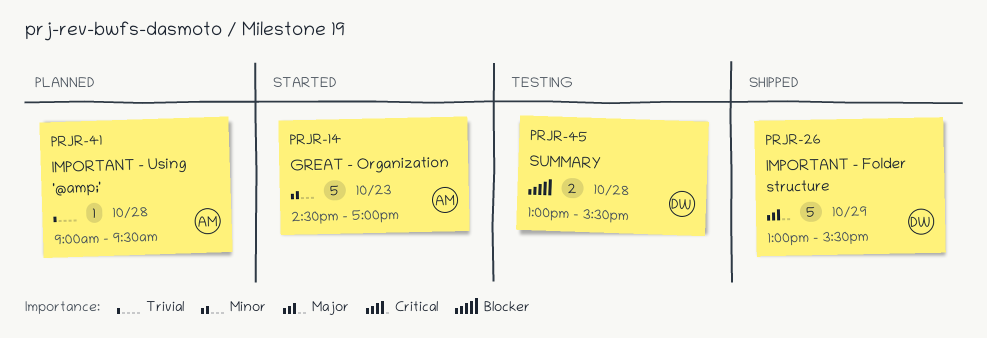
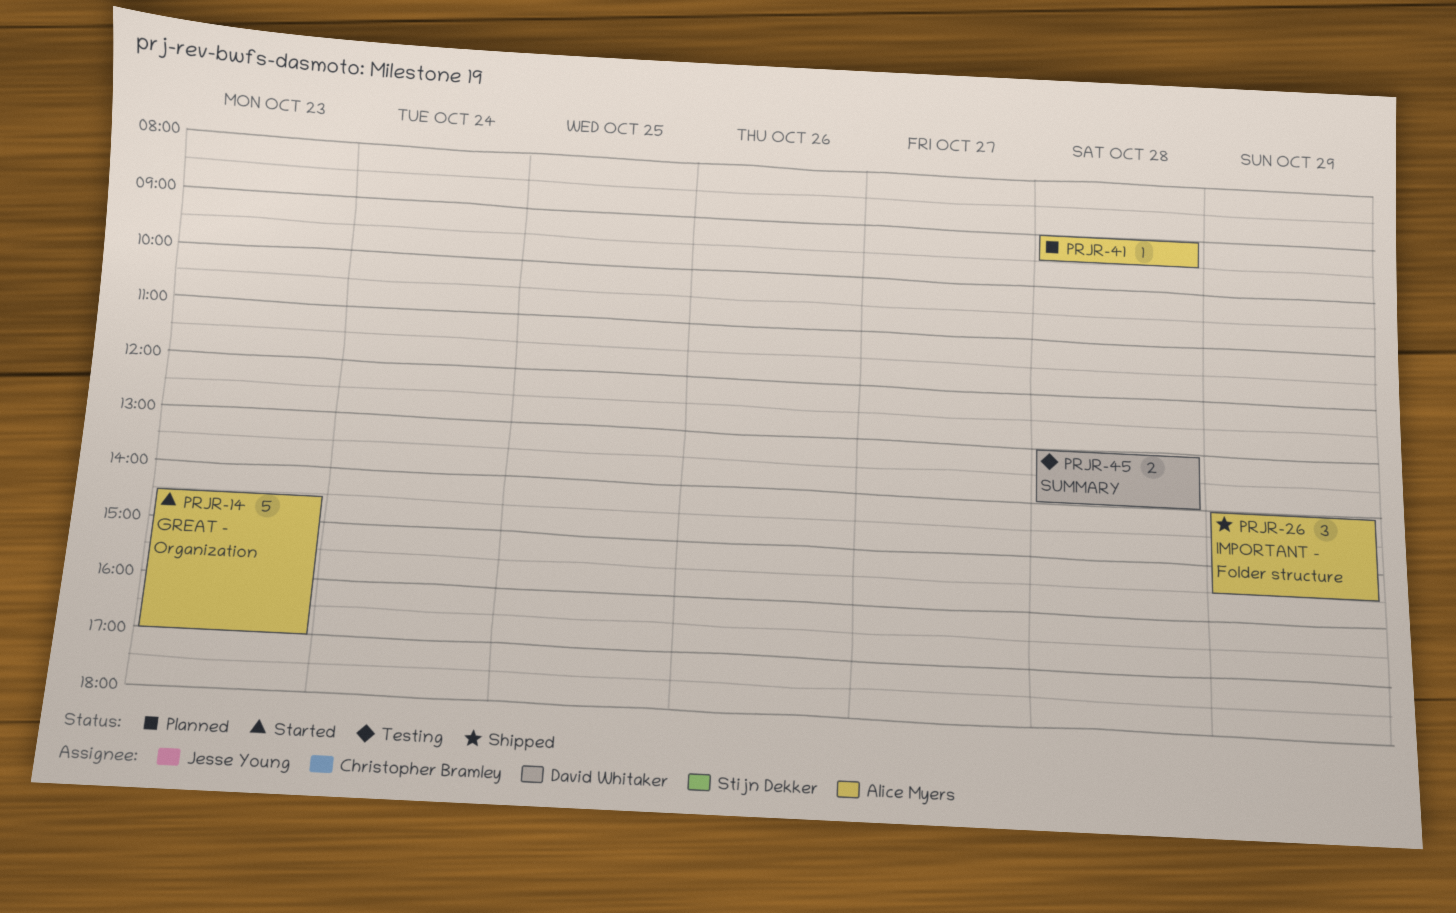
PRJR-26, owner: David Whitaker -> Alice Myers
PRJR-26, estimate: 5 -> 3
PRJR-26, begins: 13:00 -> 14:00
PRJR-45, ends: 15:30 -> 14:00

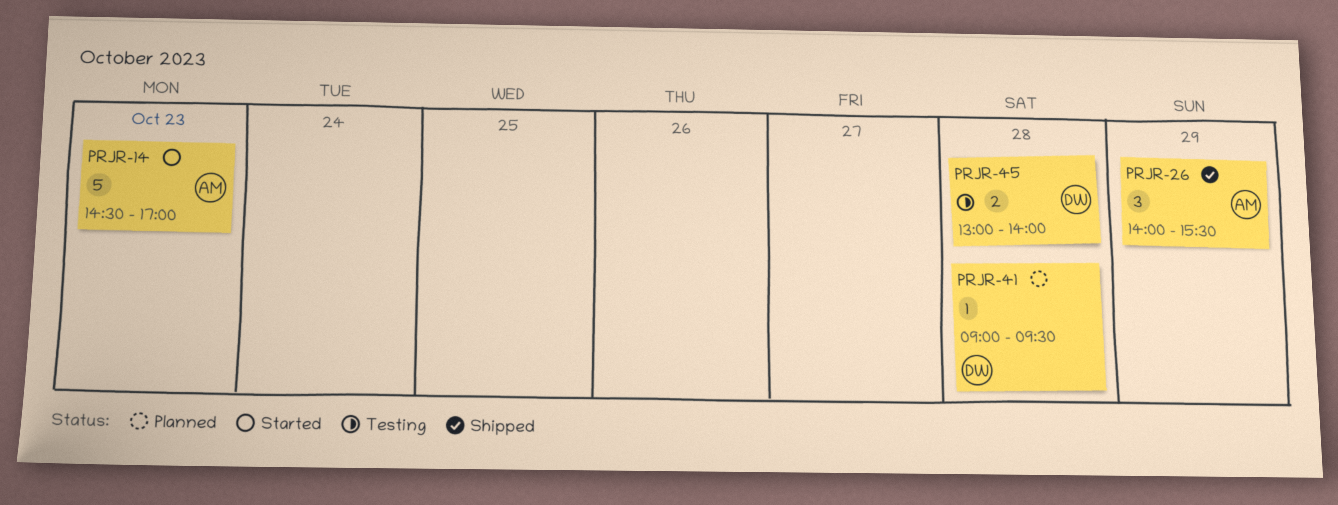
PRJR-41, owner: Alice Myers -> David Whitaker

